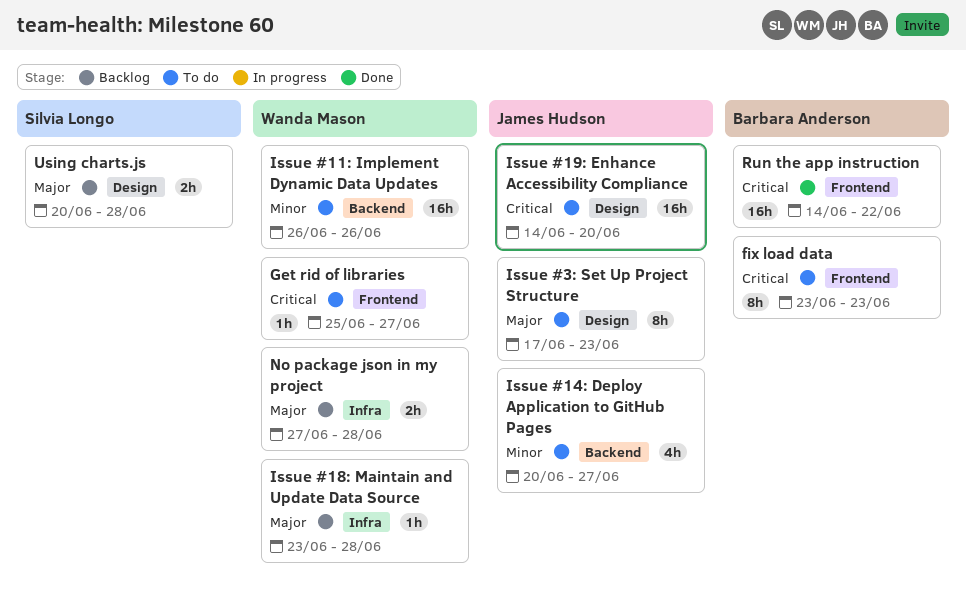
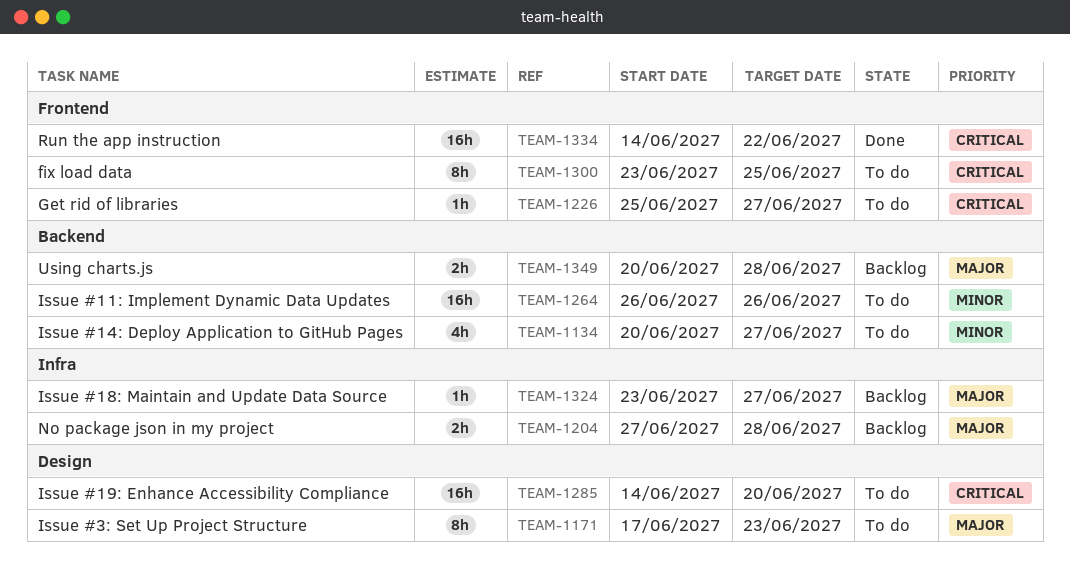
fix load data, due: Jun 23 -> Jun 25
Issue #18: Maintain and Update Data Source, due: Jun 28 -> Jun 27
Using charts.js, label: Design -> Backend

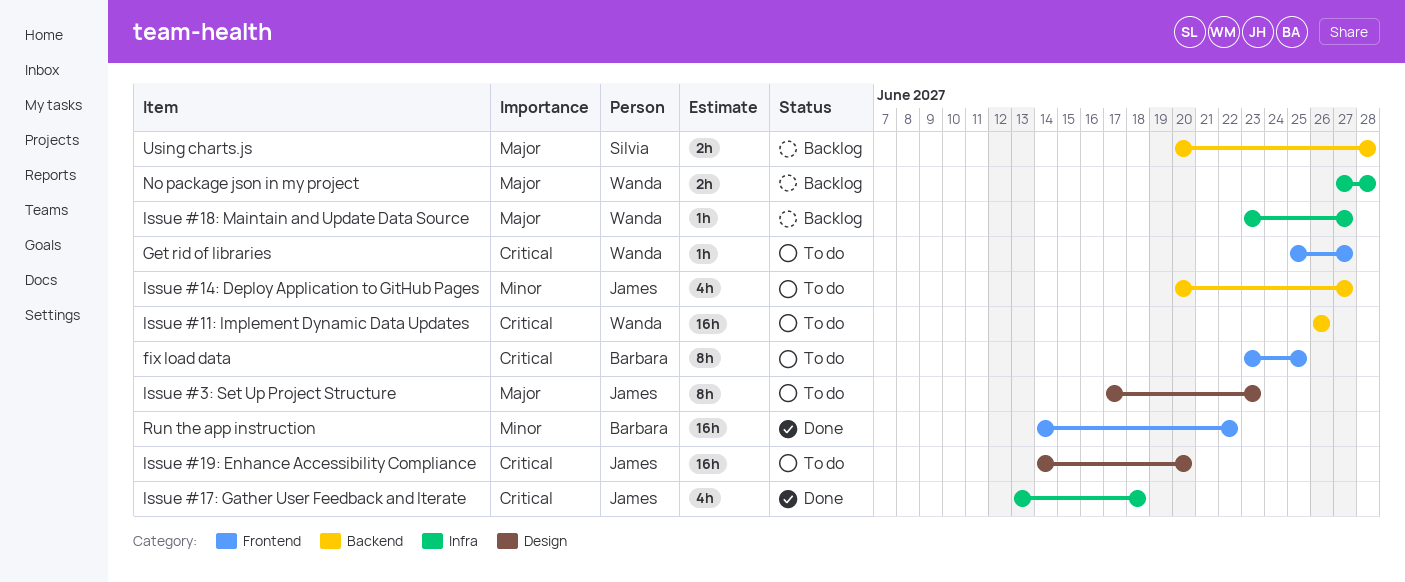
Issue #11: Implement Dynamic Data Updates, priority: Minor -> Critical
Issue #17: Gather User Feedback and Iterate: none -> present
Run the app instruction, priority: Critical -> Minor

